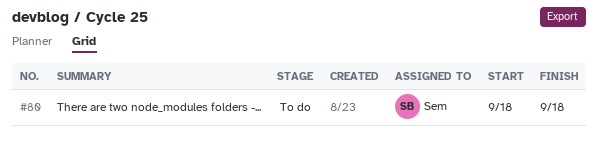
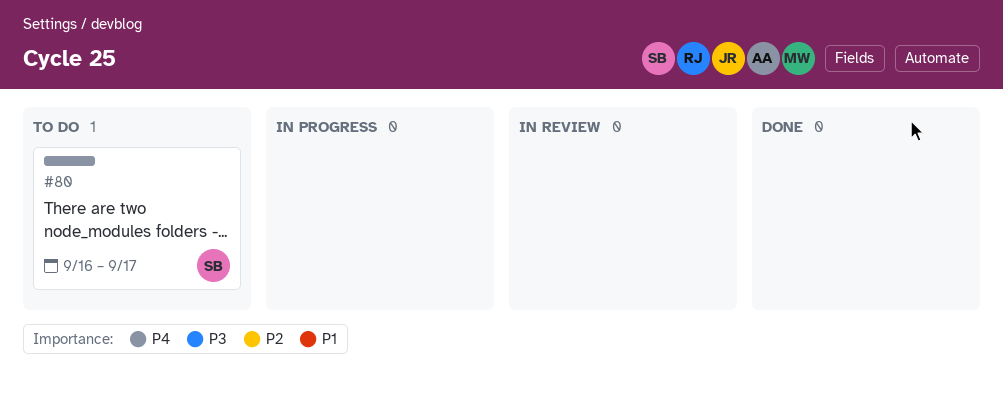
#80, start: Sep 18 -> Sep 16
#80, due: Sep 18 -> Sep 17

